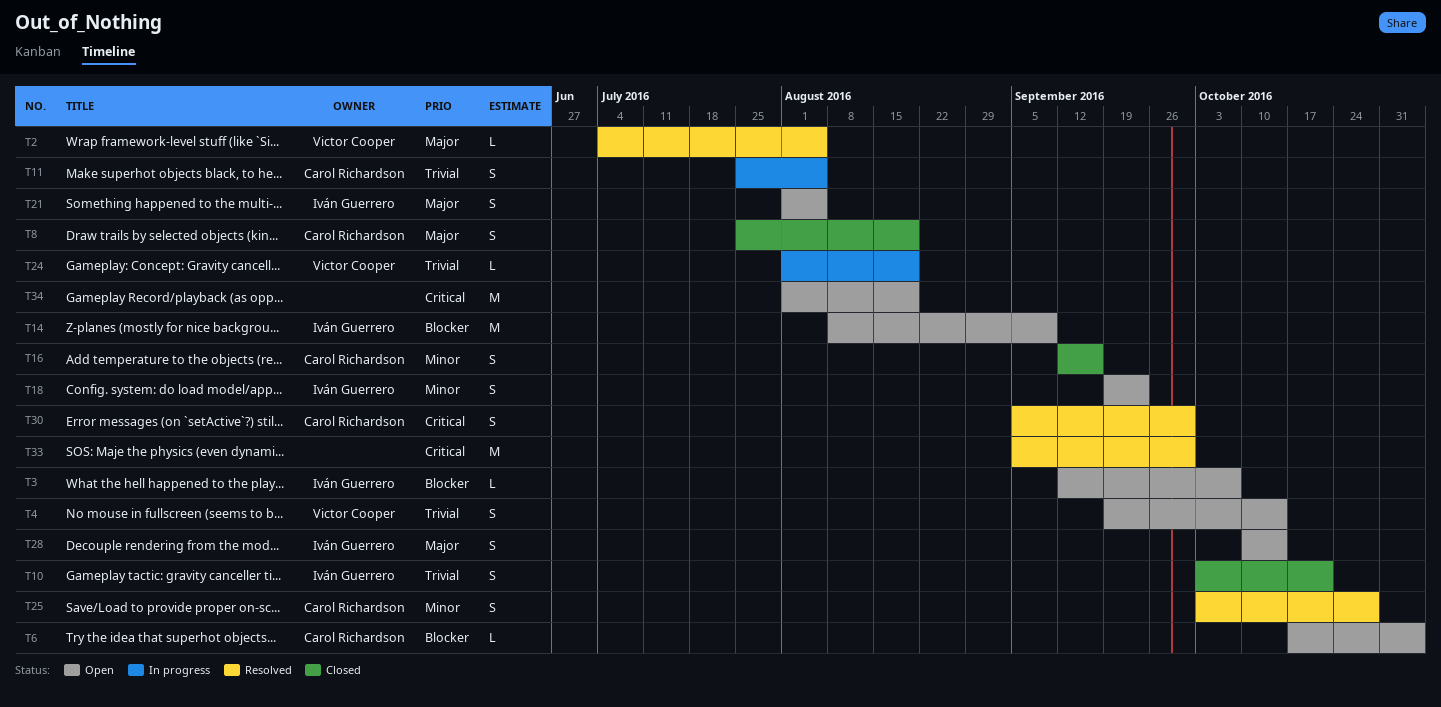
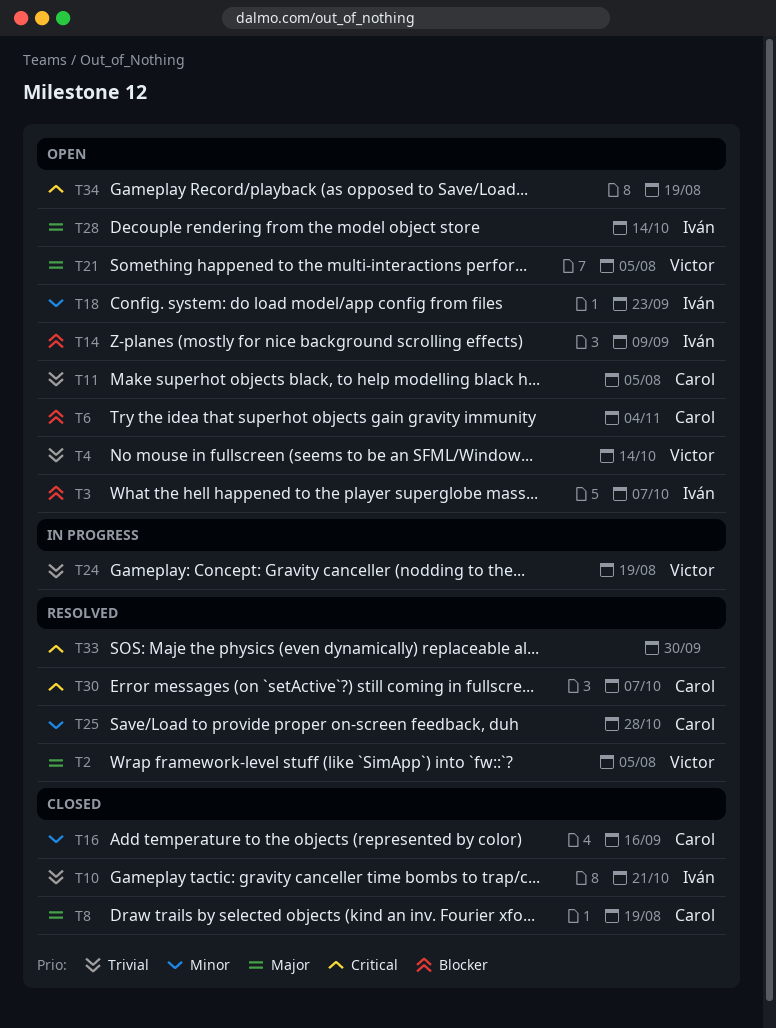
T11, status: In progress -> Open
T21, owner: Iván Guerrero -> Victor Cooper
T30, due: Sep 30 -> Oct 7

